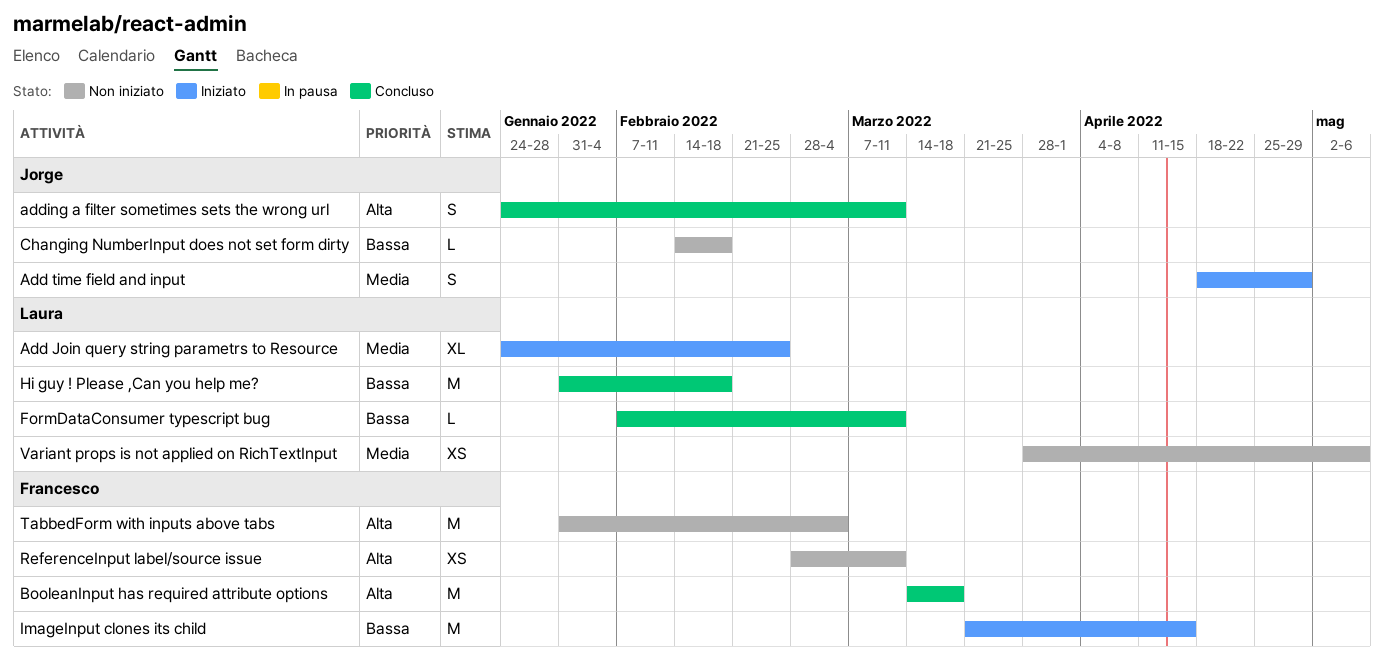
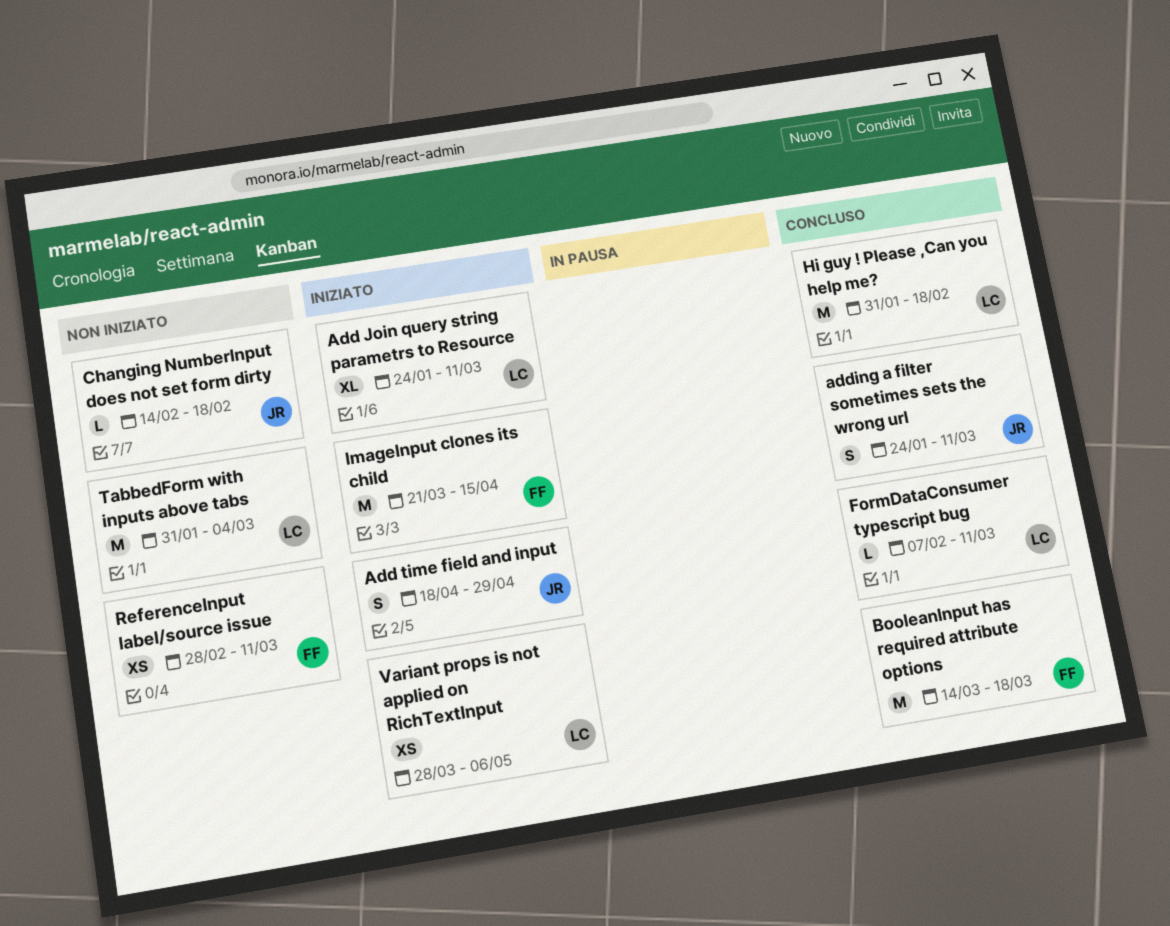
Add Join query string parametrs to Resource, due: Feb 25 -> Mar 11
TabbedForm with inputs above tabs, owner: Francesco -> Laura
Variant props is not applied on RichTextInput, status: Non iniziato -> Iniziato

